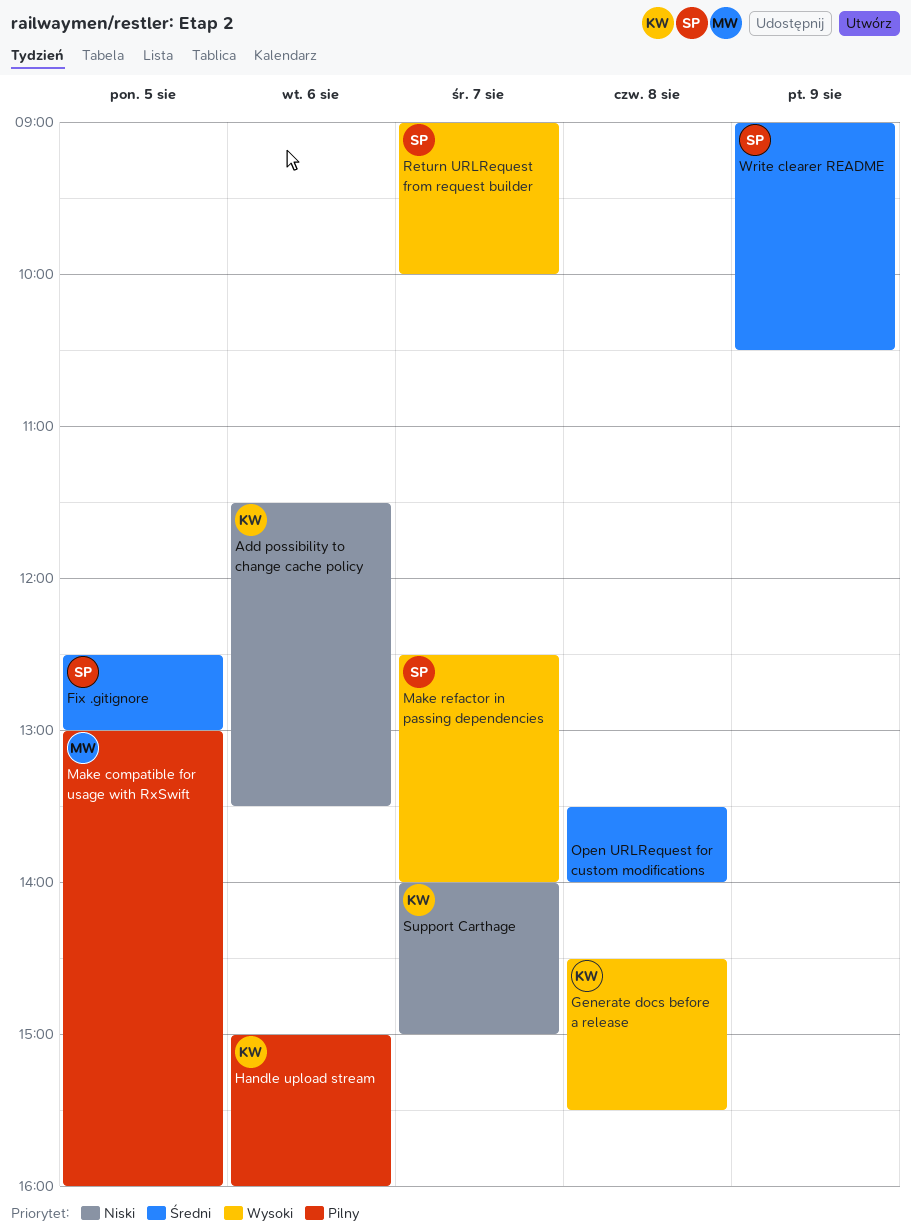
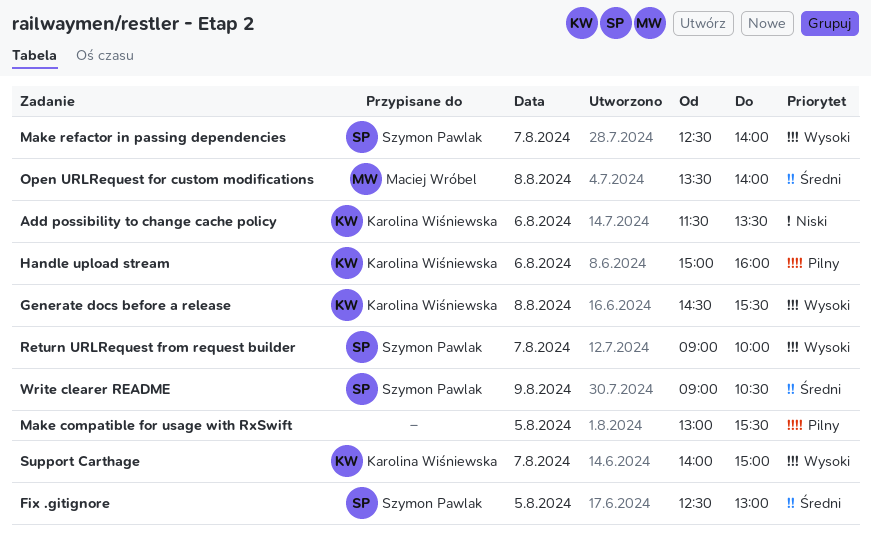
Make compatible for usage with RxSwift, owner: Maciej Wróbel -> none
Make compatible for usage with RxSwift, ends: 16:00 -> 15:30
Open URLRequest for custom modifications, owner: none -> Maciej Wróbel
Support Carthage, priority: Niski -> Wysoki

